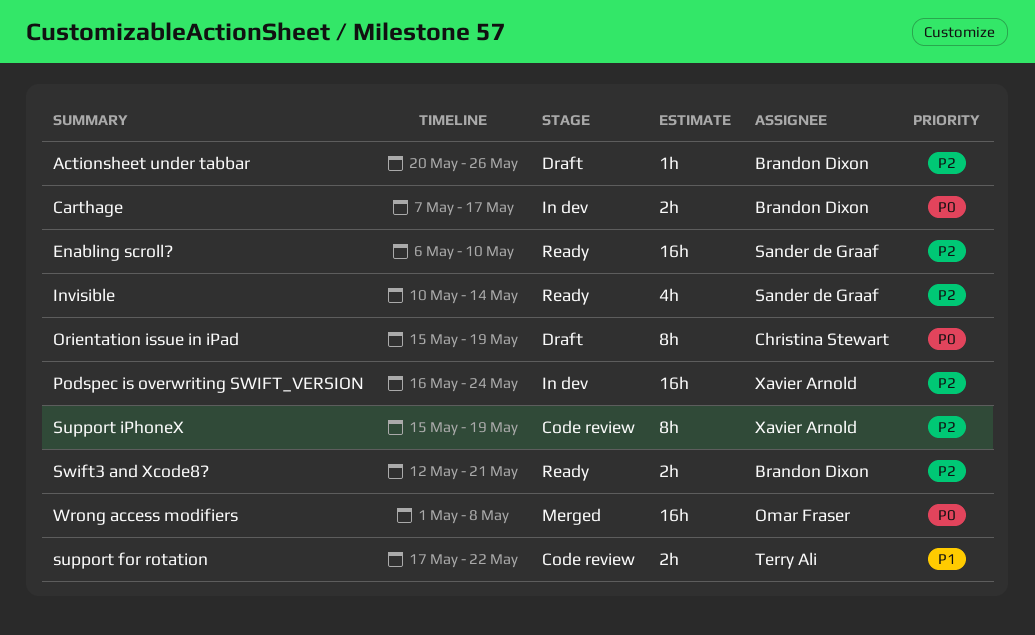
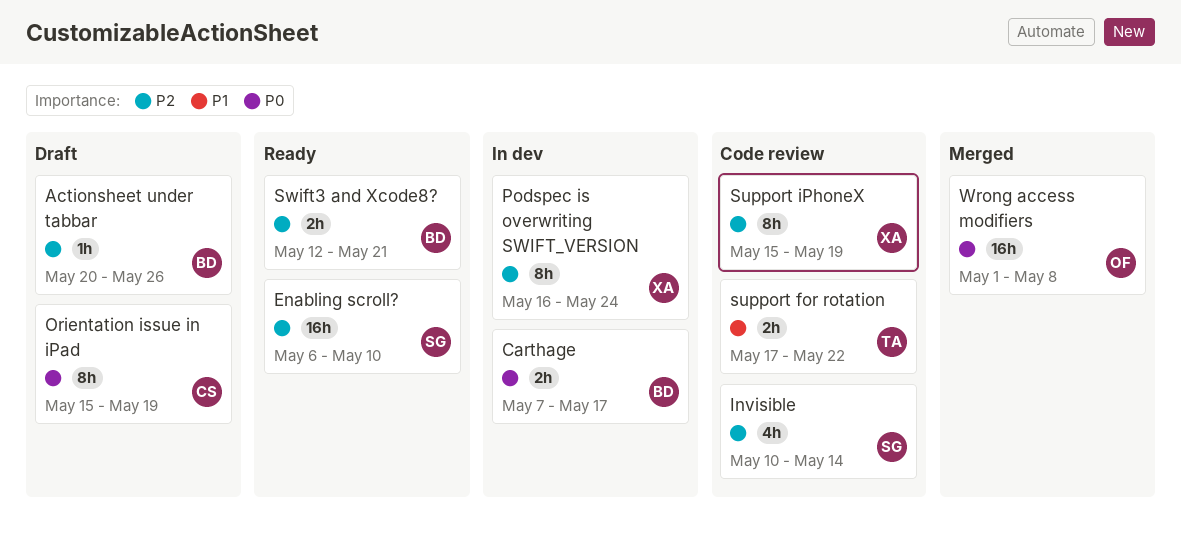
Invisible, status: Ready -> Code review
Podspec is overwriting SWIFT_VERSION, estimate: 16h -> 8h

